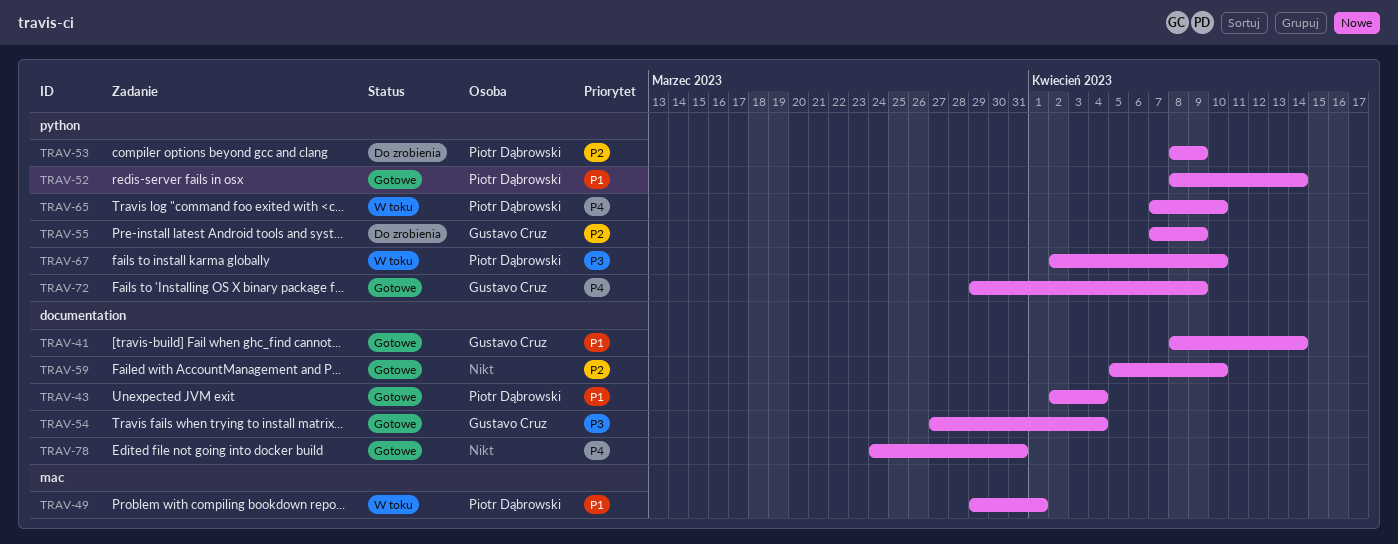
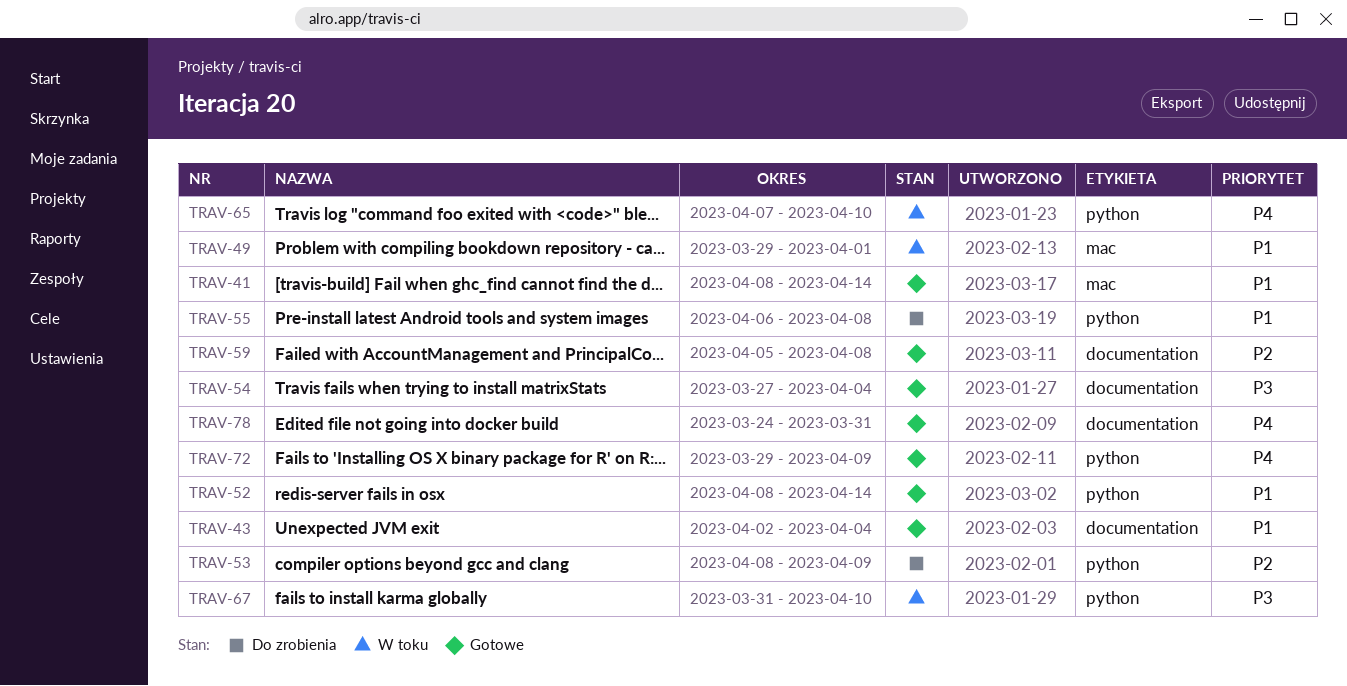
TRAV-41, label: documentation -> mac
TRAV-55, priority: P2 -> P1
TRAV-55, start: Apr 7 -> Apr 6
TRAV-55, due: Apr 9 -> Apr 8
TRAV-59, due: Apr 10 -> Apr 8
TRAV-67, start: Apr 2 -> Mar 31

